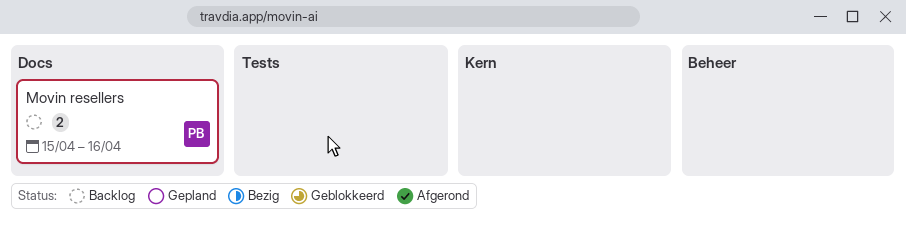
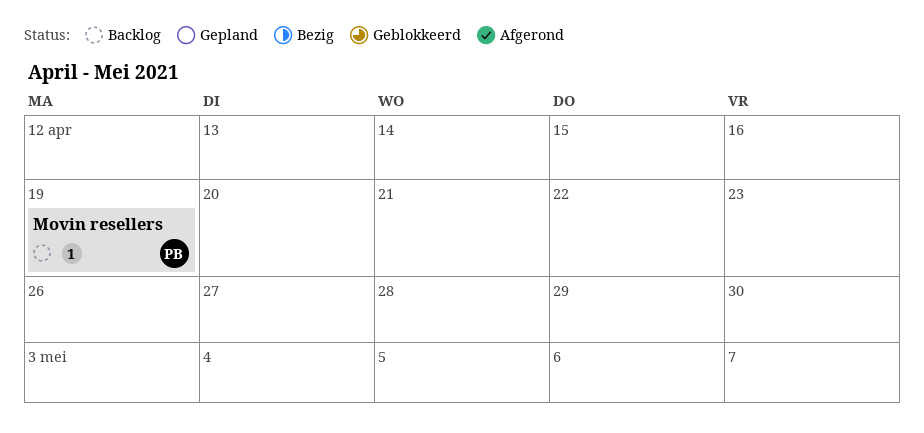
Movin resellers, estimate: 2 -> 1
Movin resellers, due: Apr 16 -> Apr 19

